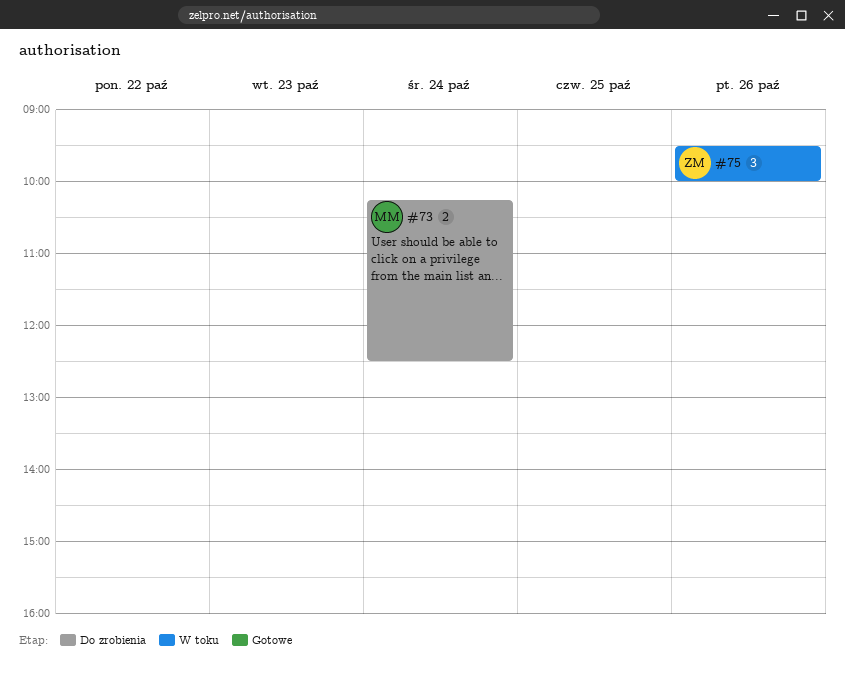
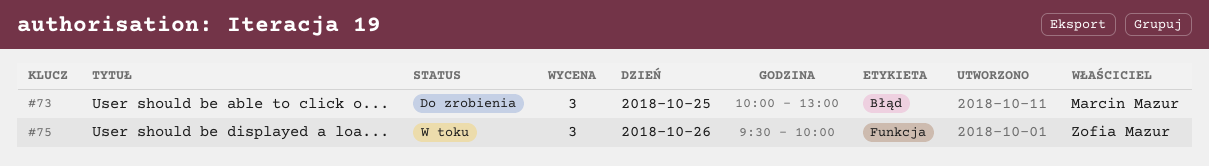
#73, estimate: 2 -> 3
#73, day: Oct 24 -> Oct 25
#73, begins: 10:15 -> 10:00
#73, ends: 12:30 -> 13:00

